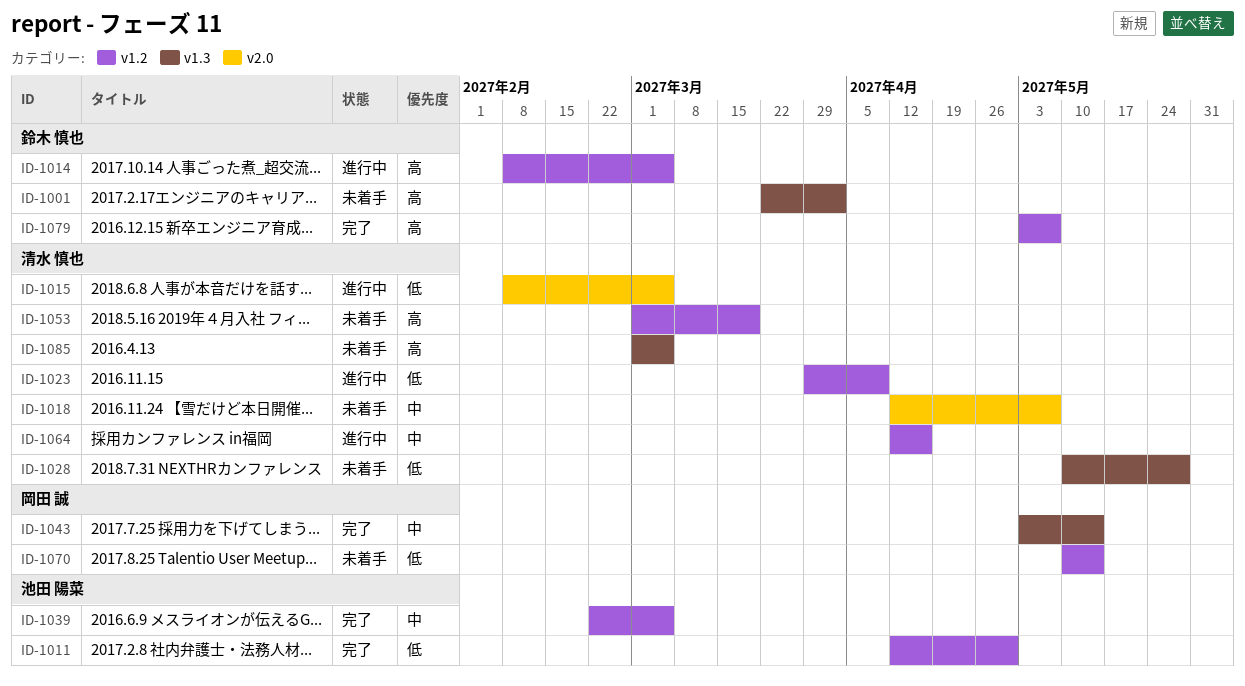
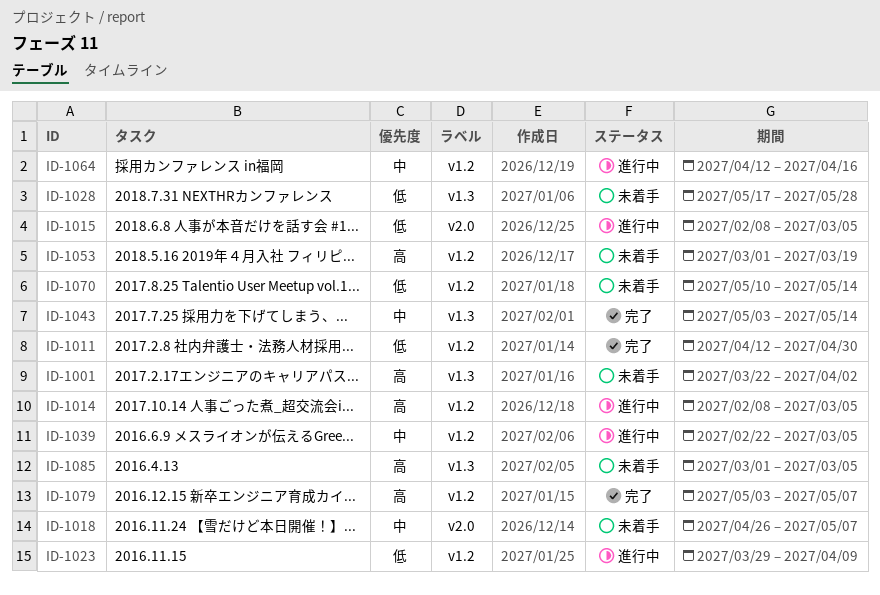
ID-1018, start: Apr 12 -> Apr 26
ID-1028, start: May 10 -> May 17
ID-1039, status: 完了 -> 進行中

